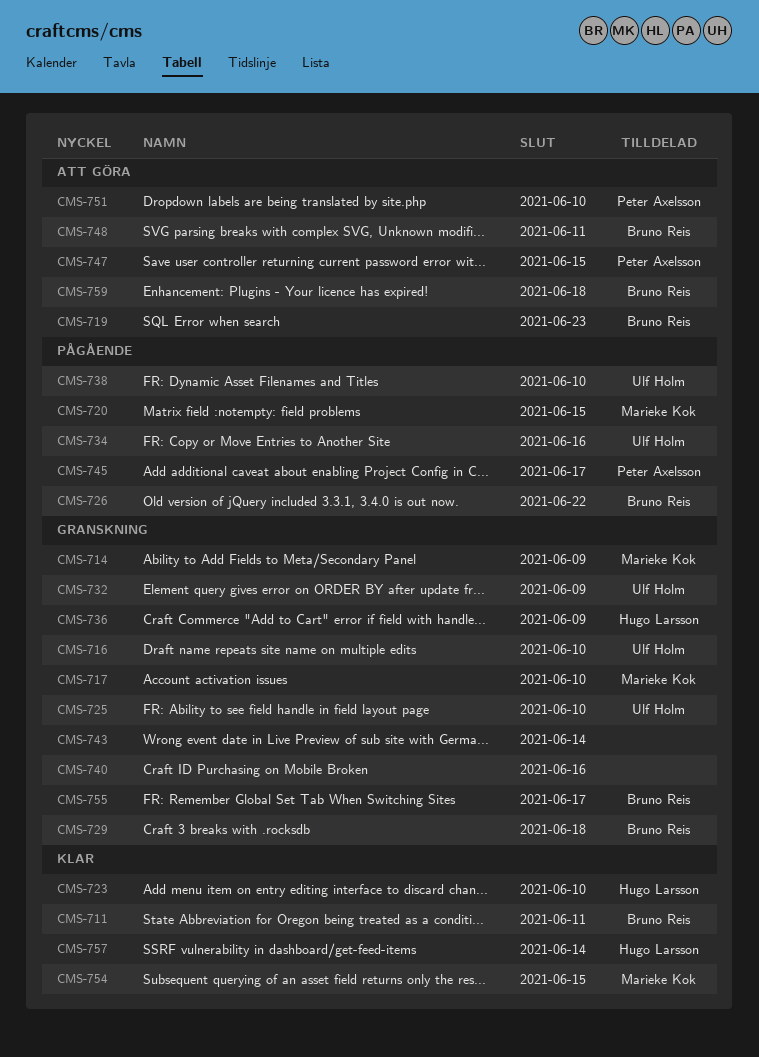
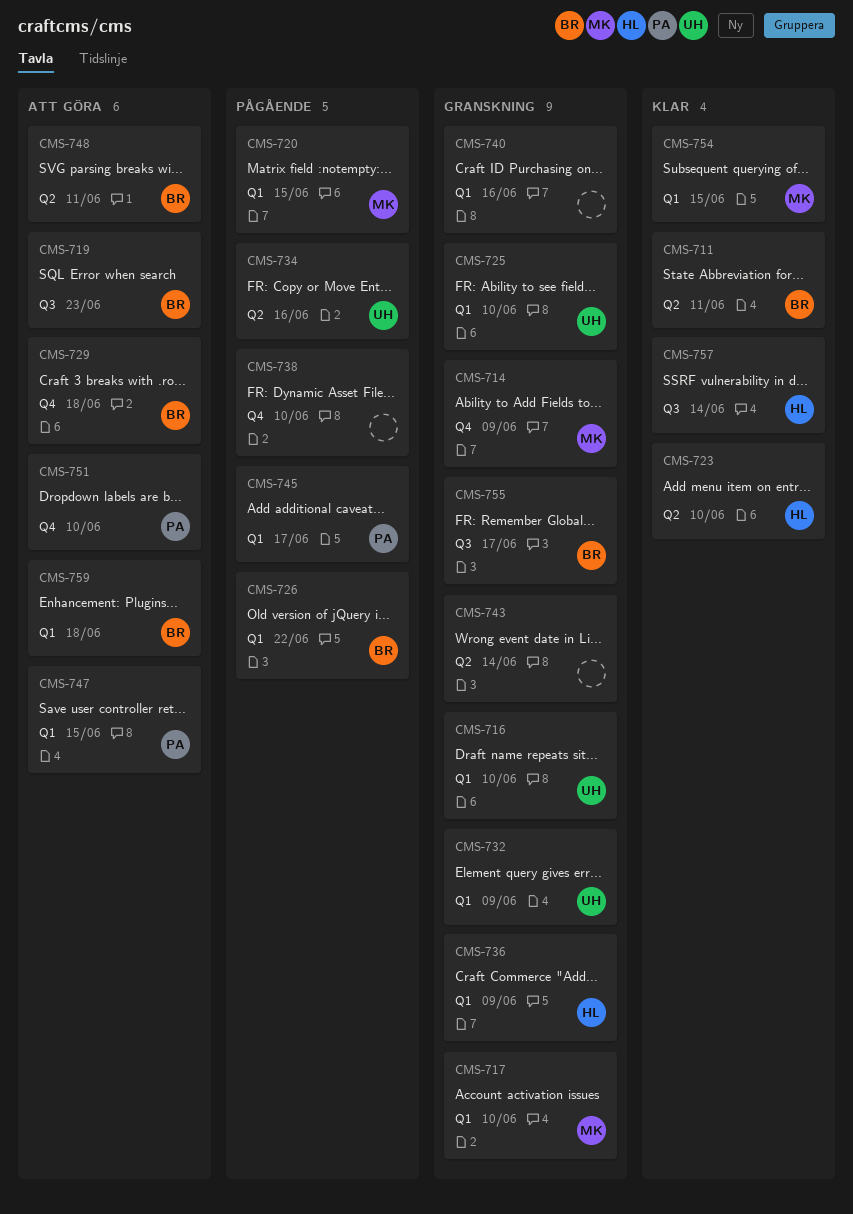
CMS-729, status: Granskning -> Att göra
CMS-738, owner: Ulf Holm -> none

